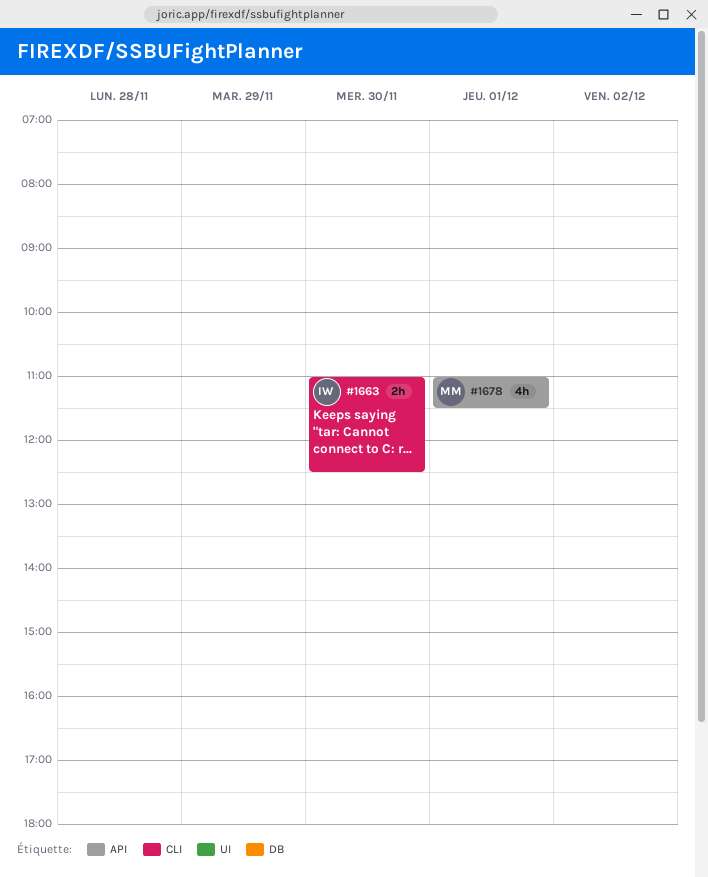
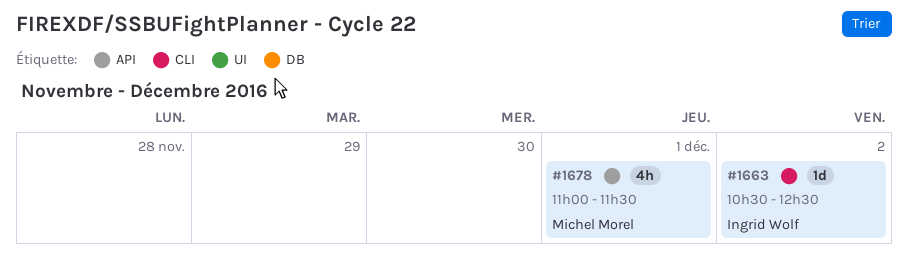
#1663, estimate: 2h -> 1d
#1663, day: Nov 30 -> Dec 2
#1663, begins: 11:00 -> 10:30

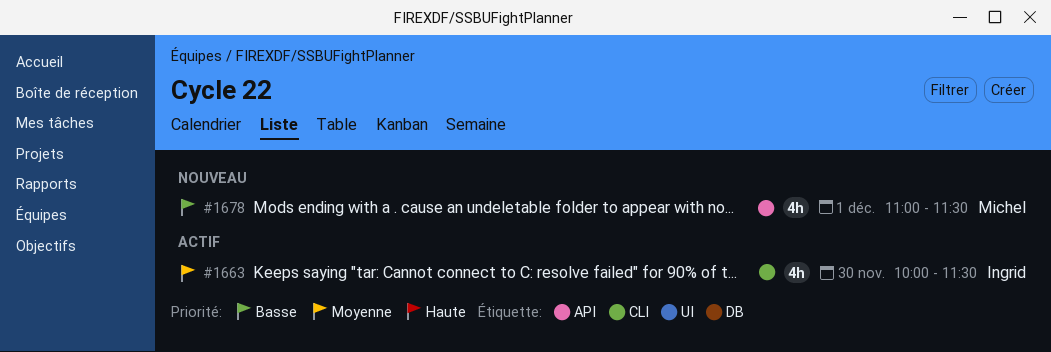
#1663, estimate: 1d -> 4h
#1663, day: Dec 2 -> Nov 30
#1663, begins: 10:30 -> 10:00
#1663, ends: 12:30 -> 11:30

